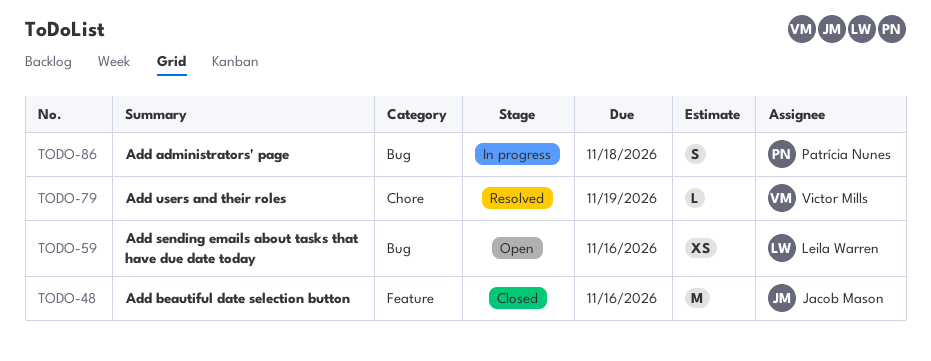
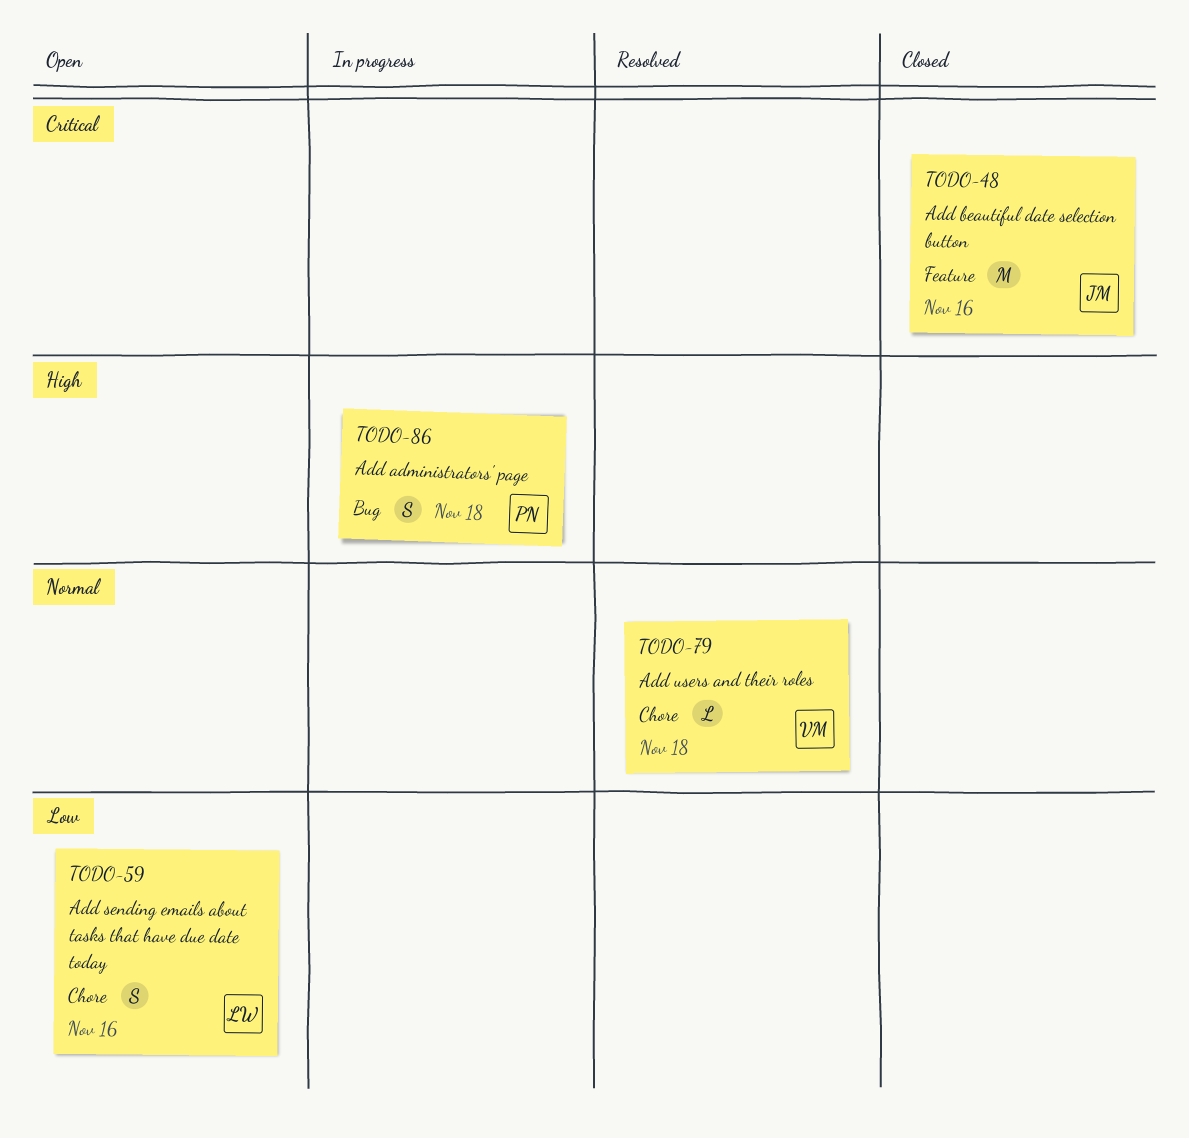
TODO-59, label: Bug -> Chore
TODO-59, estimate: XS -> S
TODO-79, due: Nov 19 -> Nov 18

